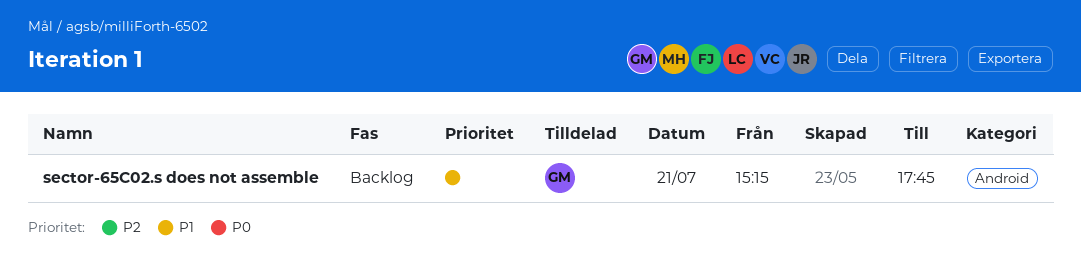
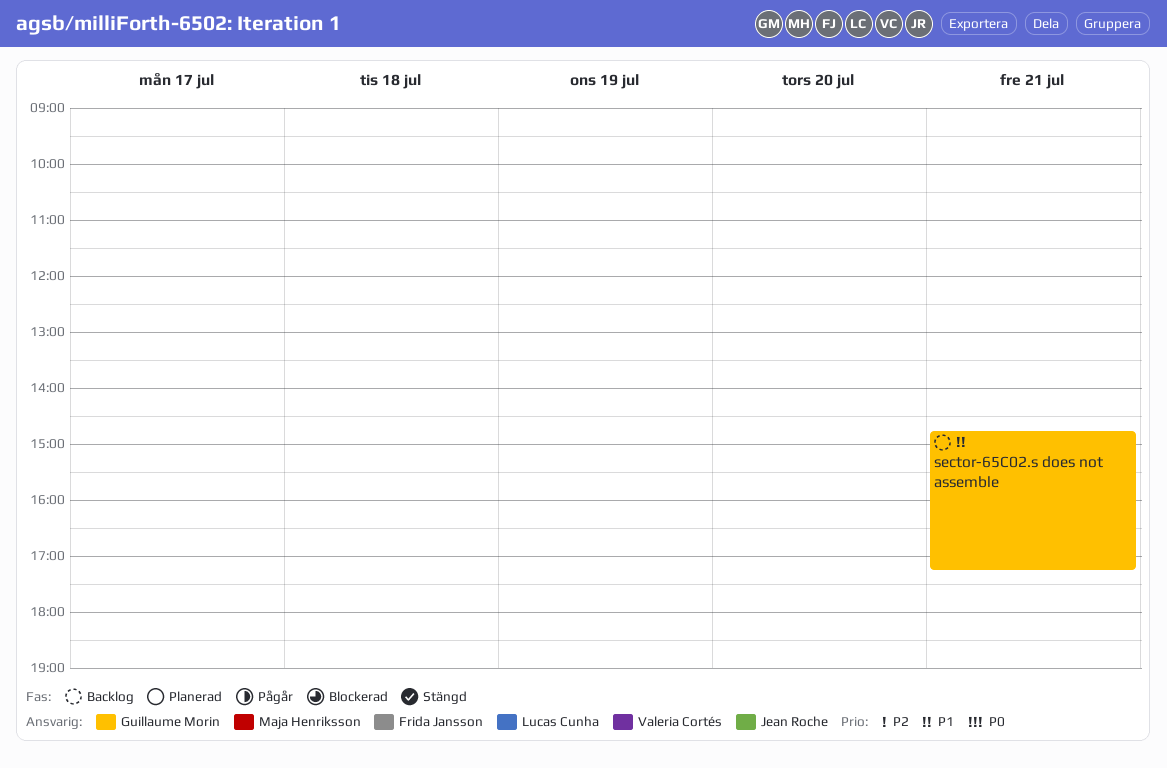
sector-65C02.s does not assemble, begins: 15:15 -> 14:45
sector-65C02.s does not assemble, ends: 17:45 -> 17:15

